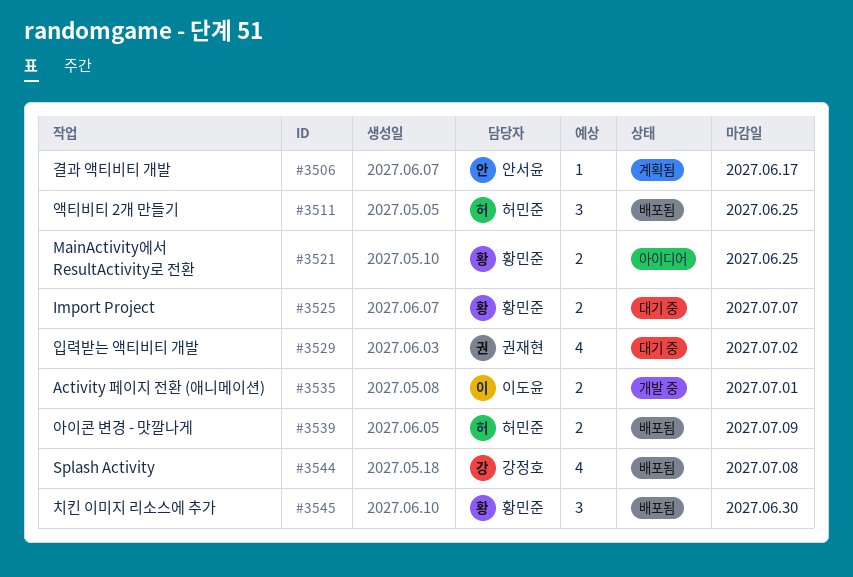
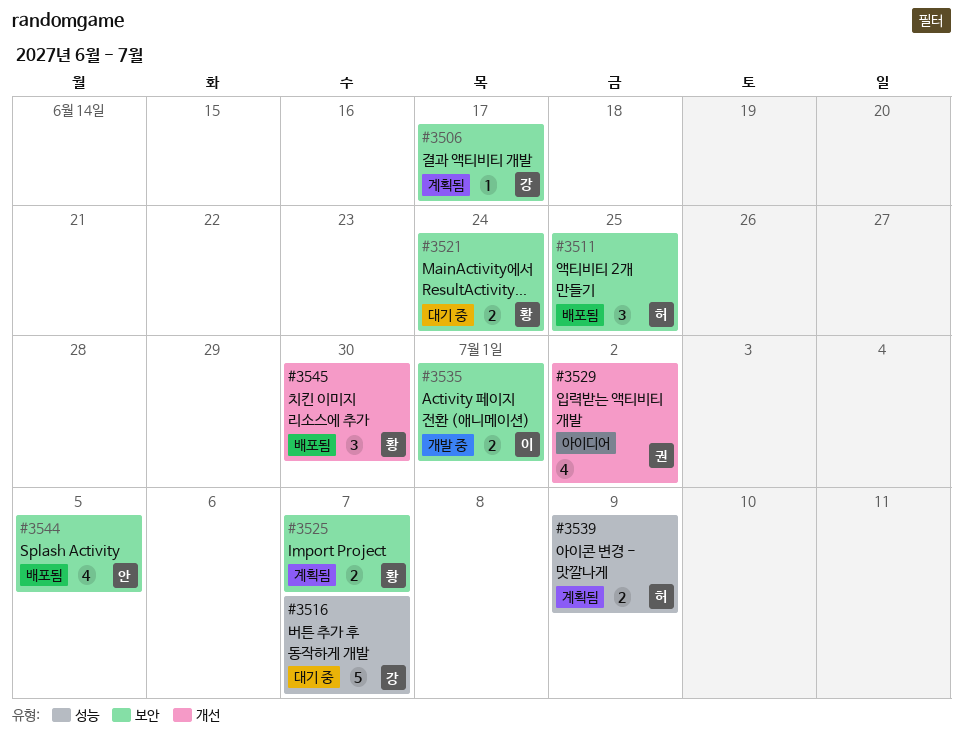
#3506, owner: 안서윤 -> 강정호
#3516: none -> present
#3521, status: 아이디어 -> 대기 중
#3521, due: Jun 25 -> Jun 24
#3525, status: 대기 중 -> 계획됨
#3529, status: 대기 중 -> 아이디어
#3539, status: 배포됨 -> 계획됨
#3544, owner: 강정호 -> 안서윤
#3544, due: Jul 8 -> Jul 5

